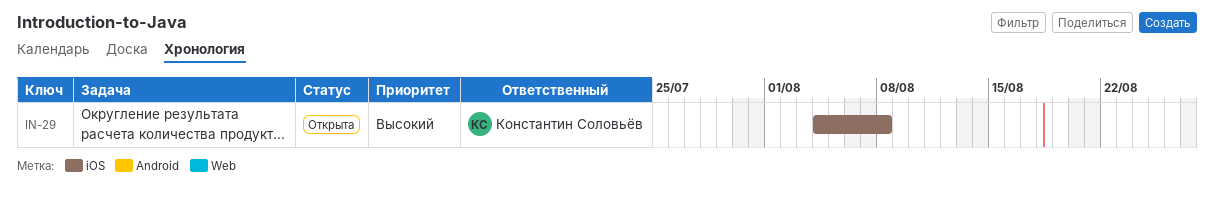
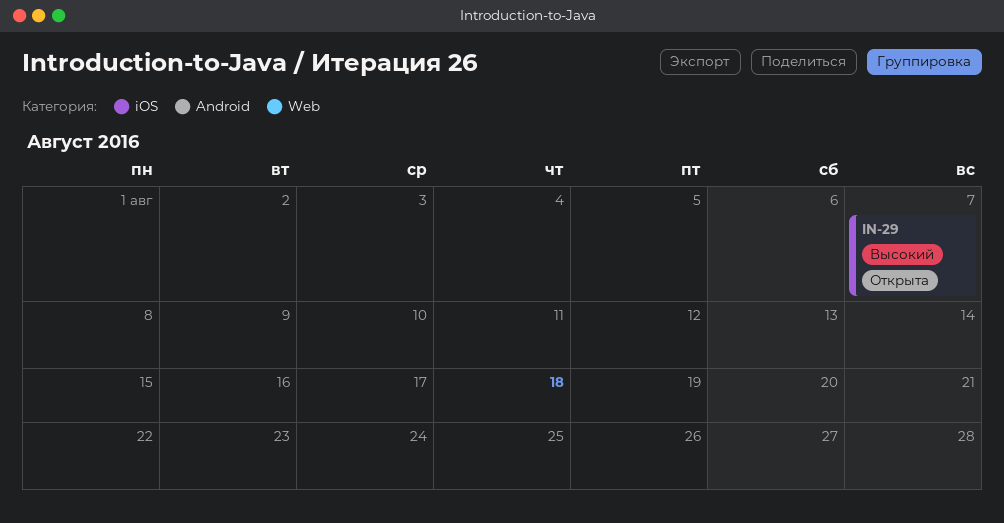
IN-29, due: Aug 8 -> Aug 7

